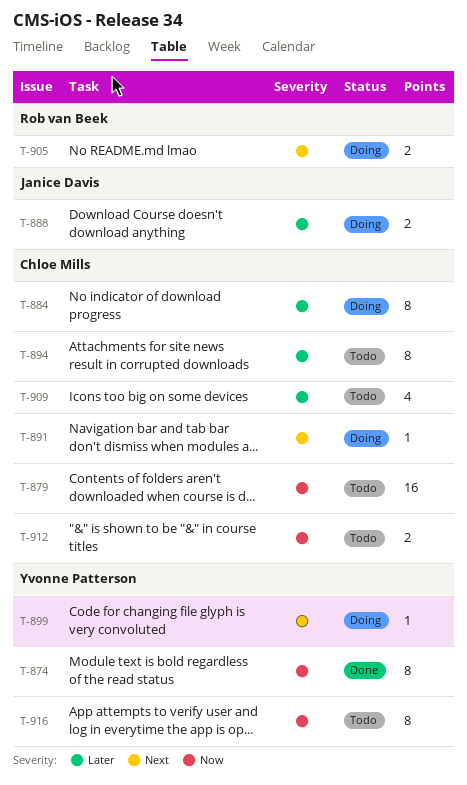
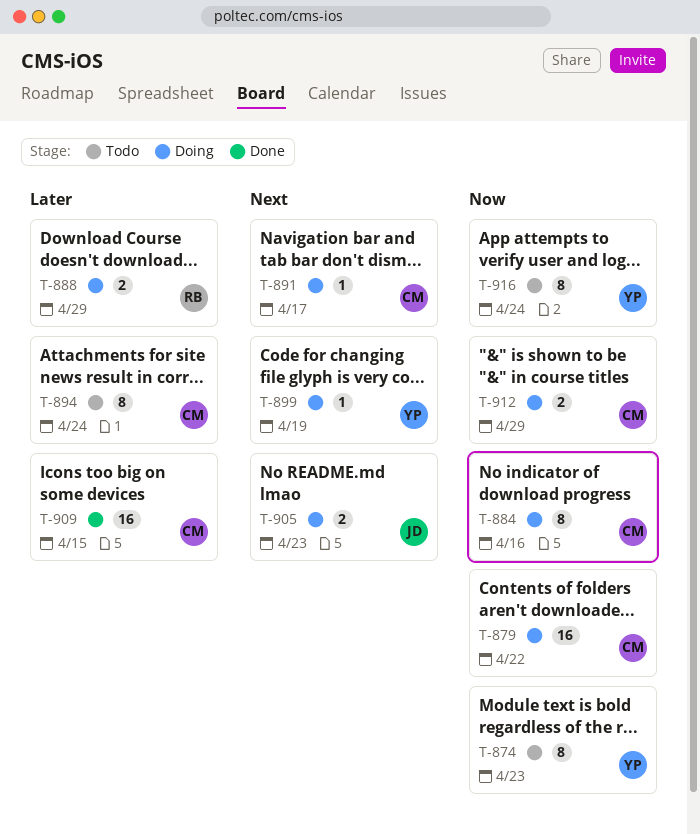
T-874, status: Done -> Todo
T-879, status: Todo -> Doing
T-884, priority: Later -> Now
T-888, owner: Janice Davis -> Rob van Beek
T-905, owner: Rob van Beek -> Janice Davis
T-909, status: Todo -> Done
T-909, estimate: 4 -> 16
T-912, status: Todo -> Doing

